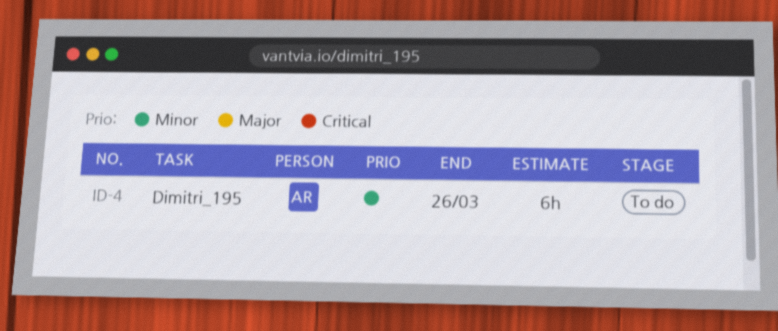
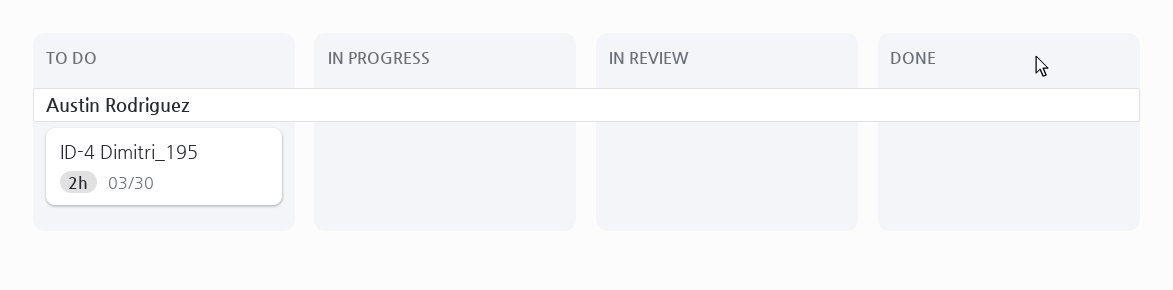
ID-4, estimate: 6h -> 2h
ID-4, due: Mar 26 -> Mar 30

